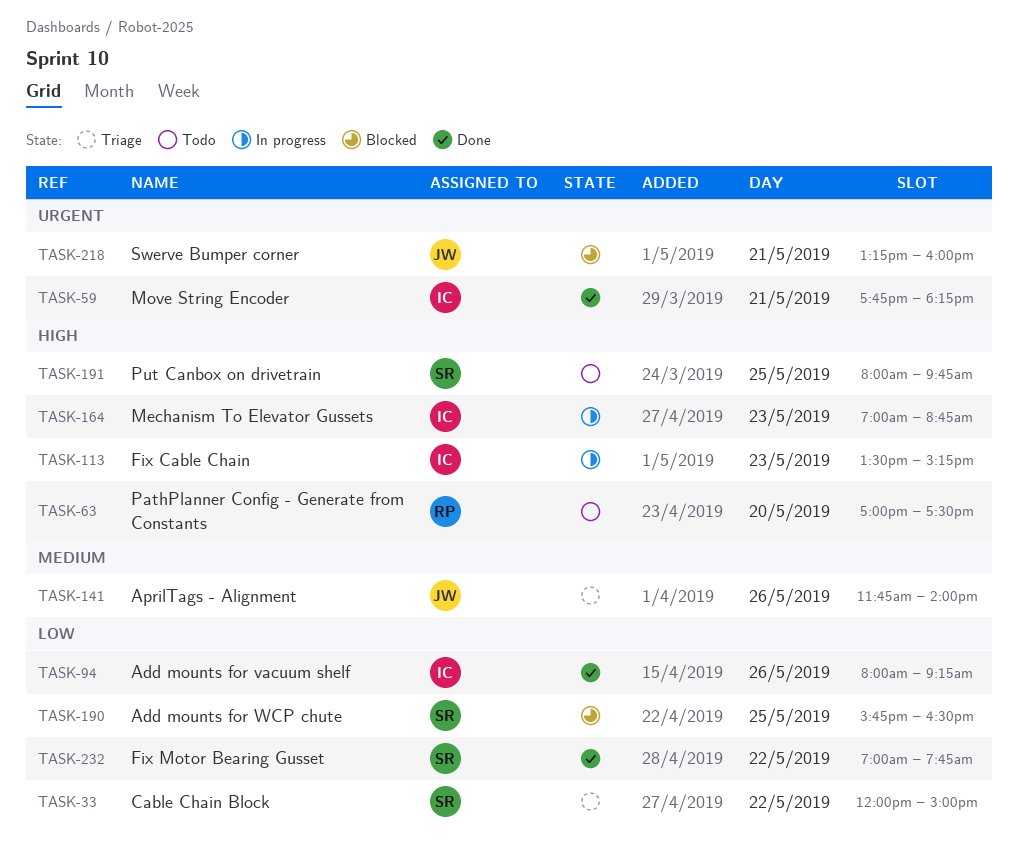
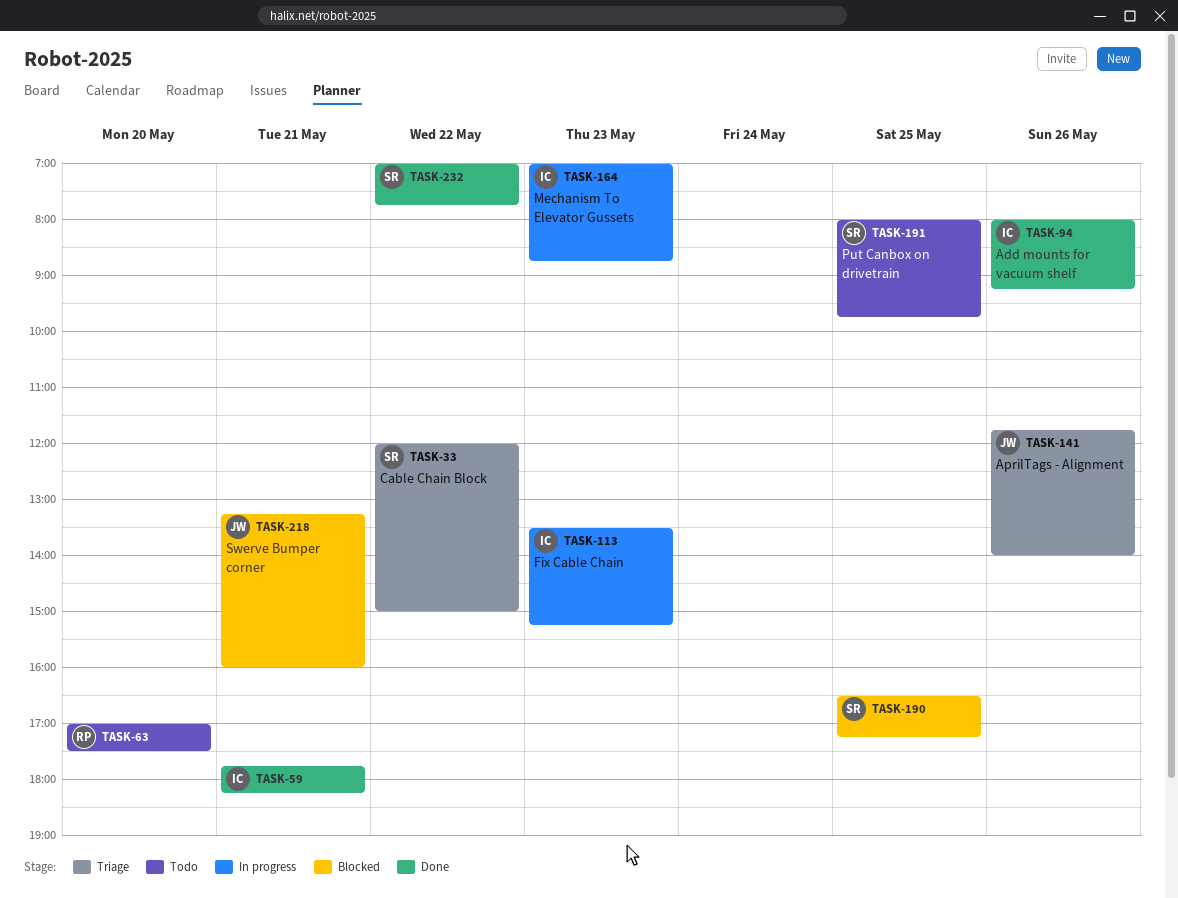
TASK-190, begins: 15:45 -> 16:30
TASK-190, ends: 16:30 -> 17:15

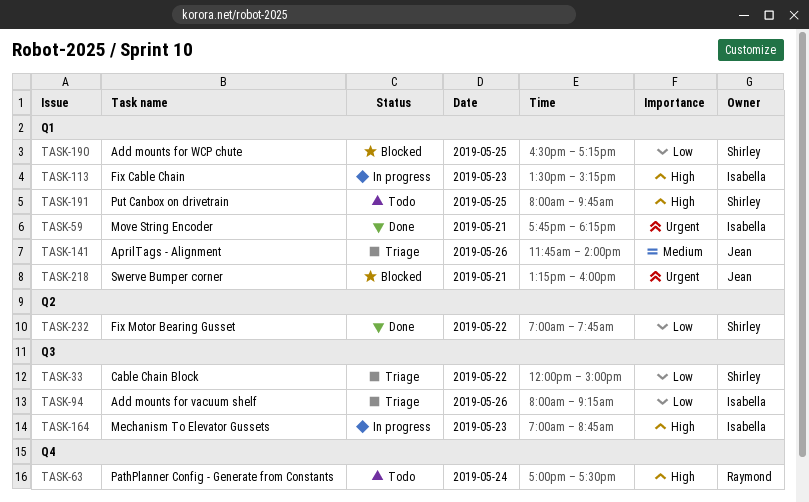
TASK-63, day: May 20 -> May 24
TASK-94, status: Done -> Triage

